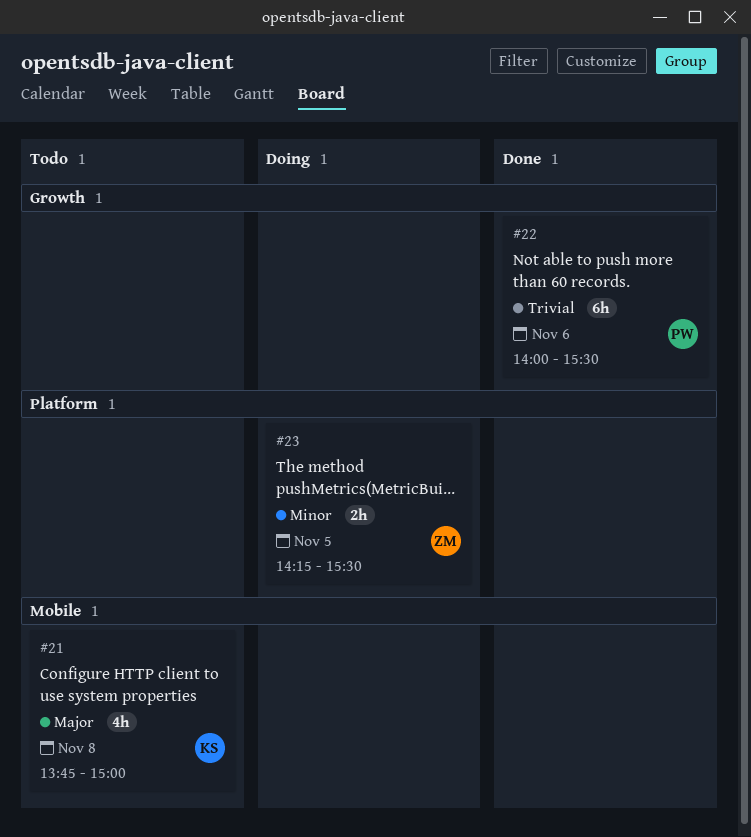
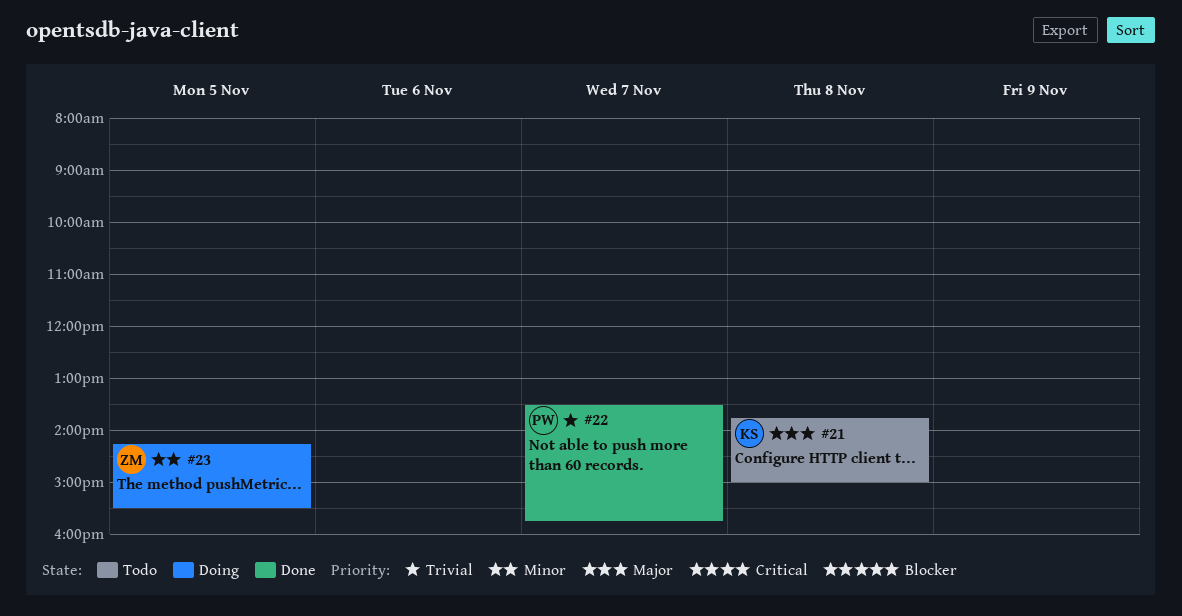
#22, day: Nov 6 -> Nov 7
#22, begins: 14:00 -> 13:30
#22, ends: 15:30 -> 15:45

